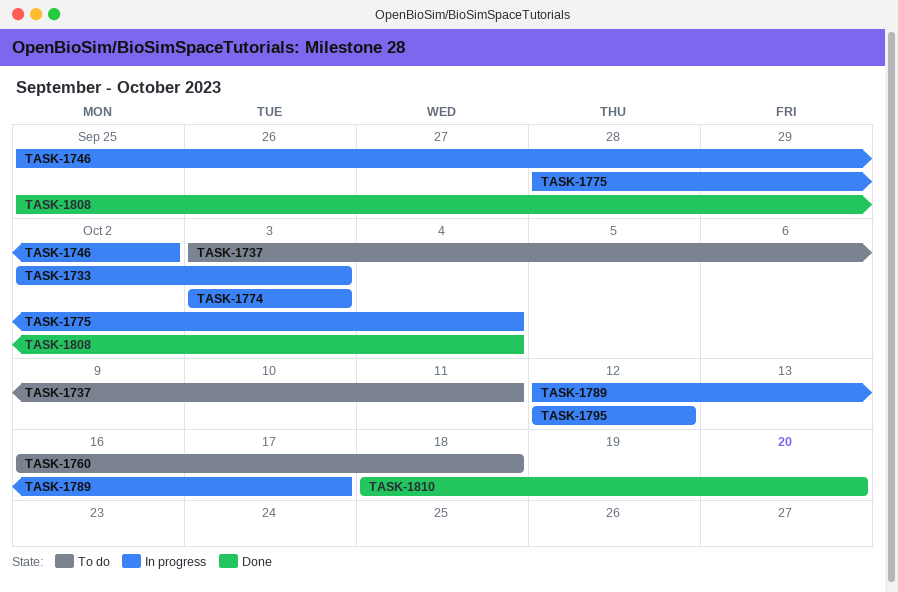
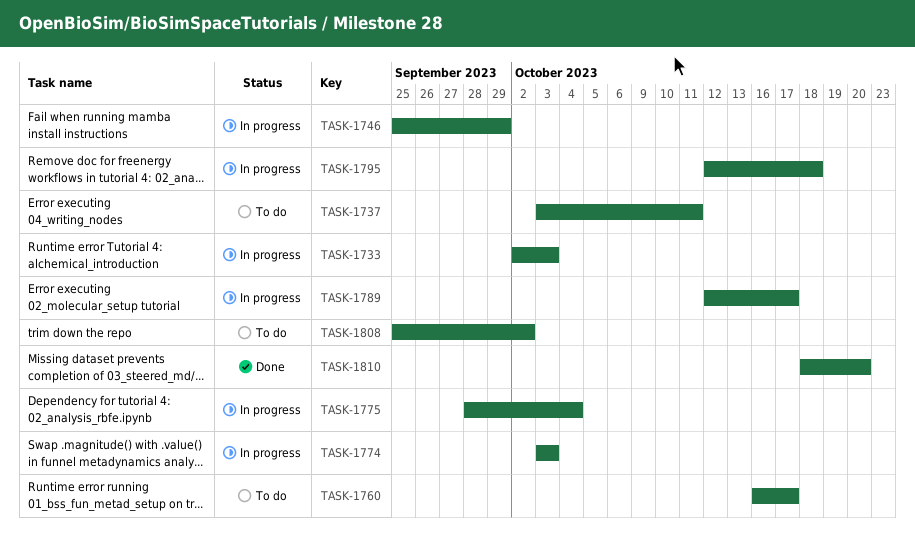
TASK-1746, due: Oct 2 -> Sep 29
TASK-1760, due: Oct 18 -> Oct 17
TASK-1795, due: Oct 12 -> Oct 18
TASK-1808, status: Done -> To do
TASK-1808, due: Oct 4 -> Oct 2

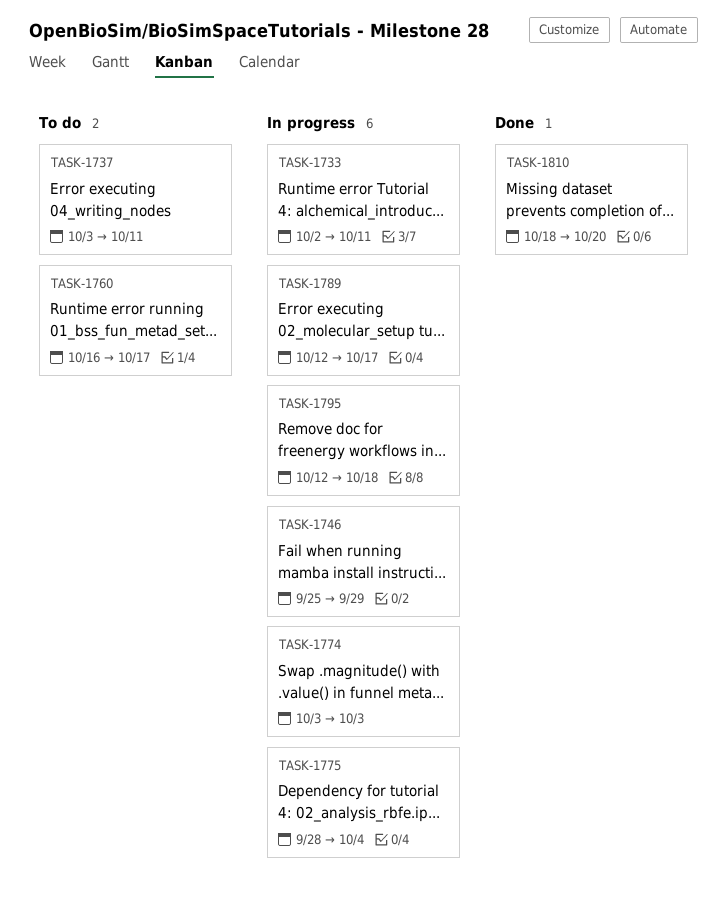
TASK-1733, due: Oct 3 -> Oct 11
TASK-1808: present -> none

